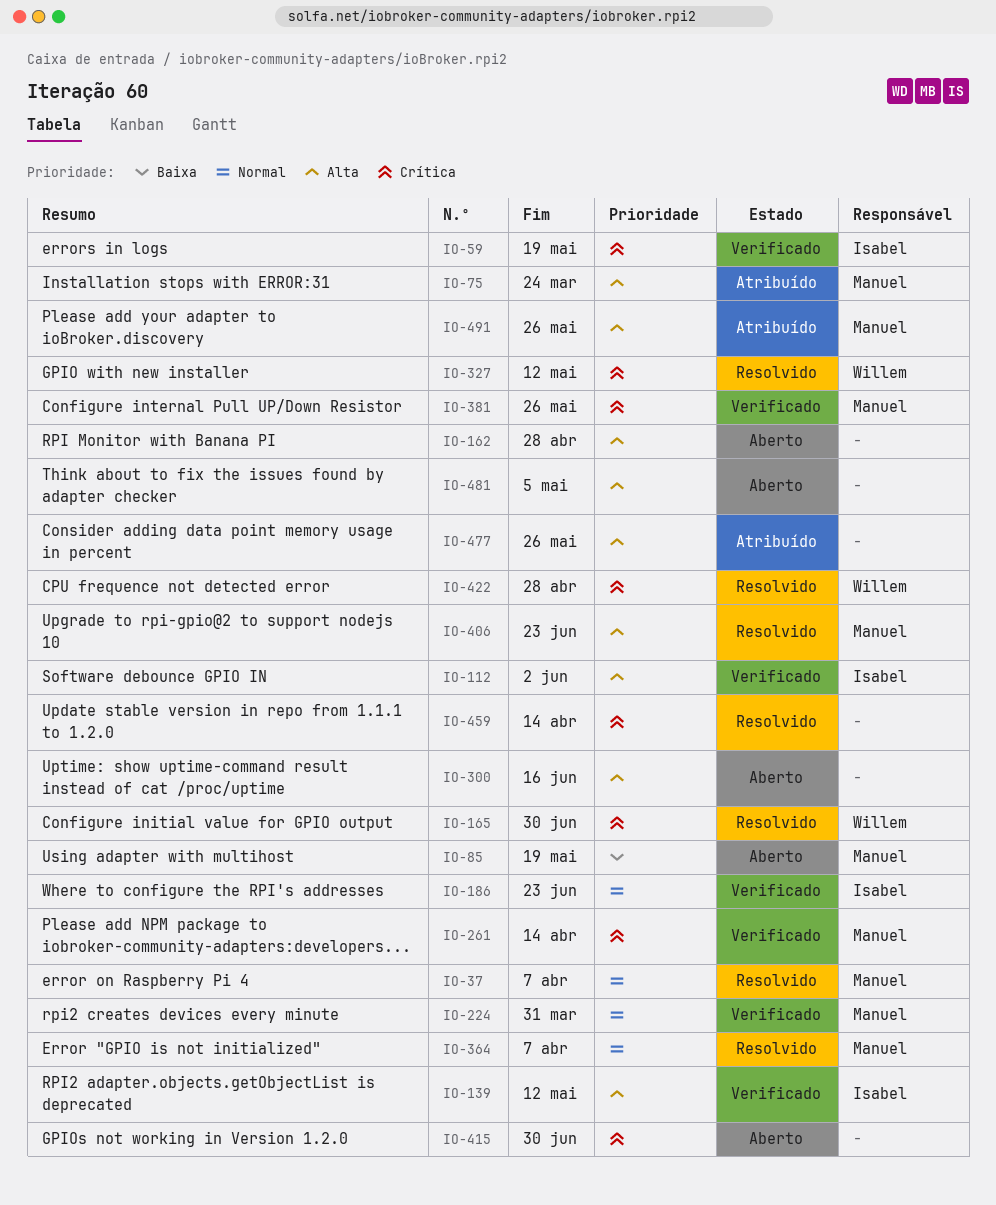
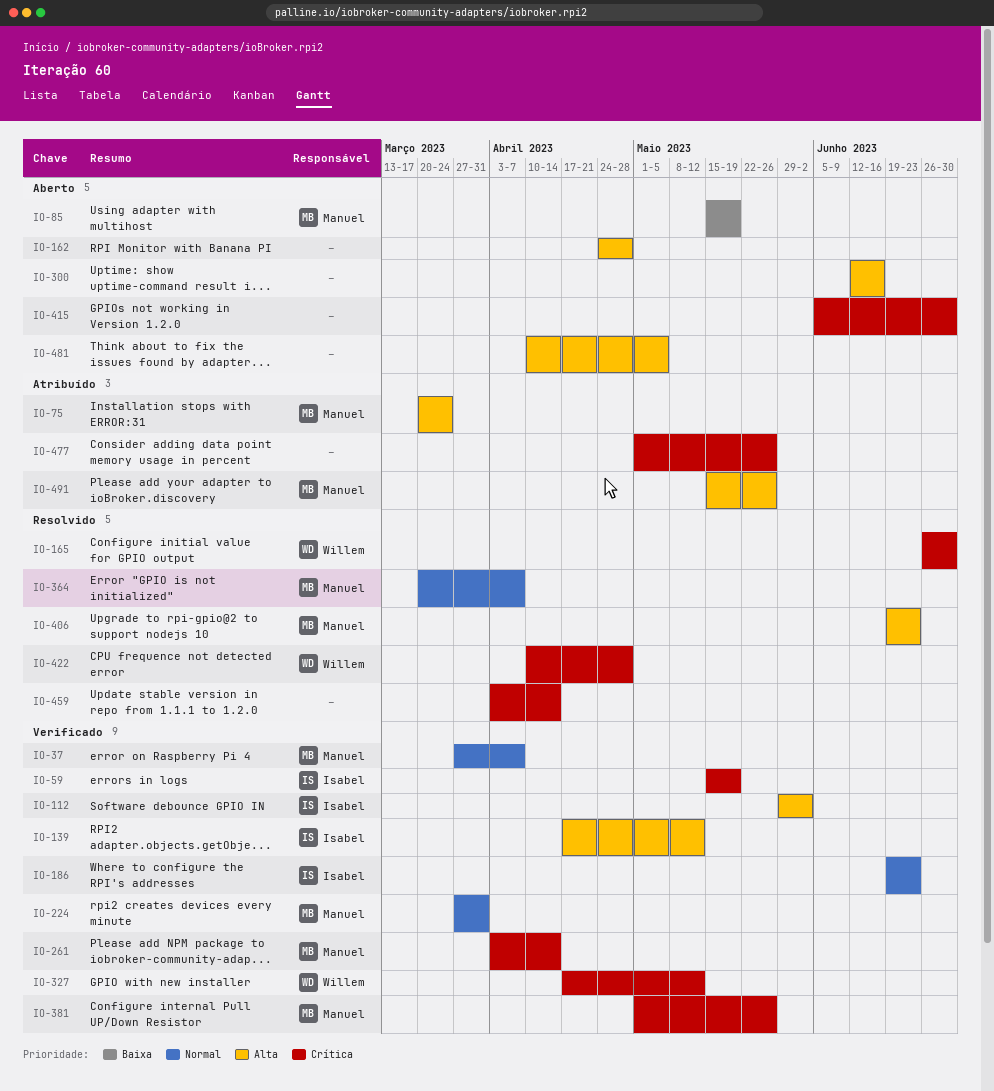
IO-37, status: Resolvido -> Verificado
IO-327, status: Resolvido -> Verificado
IO-477, priority: Alta -> Crítica

